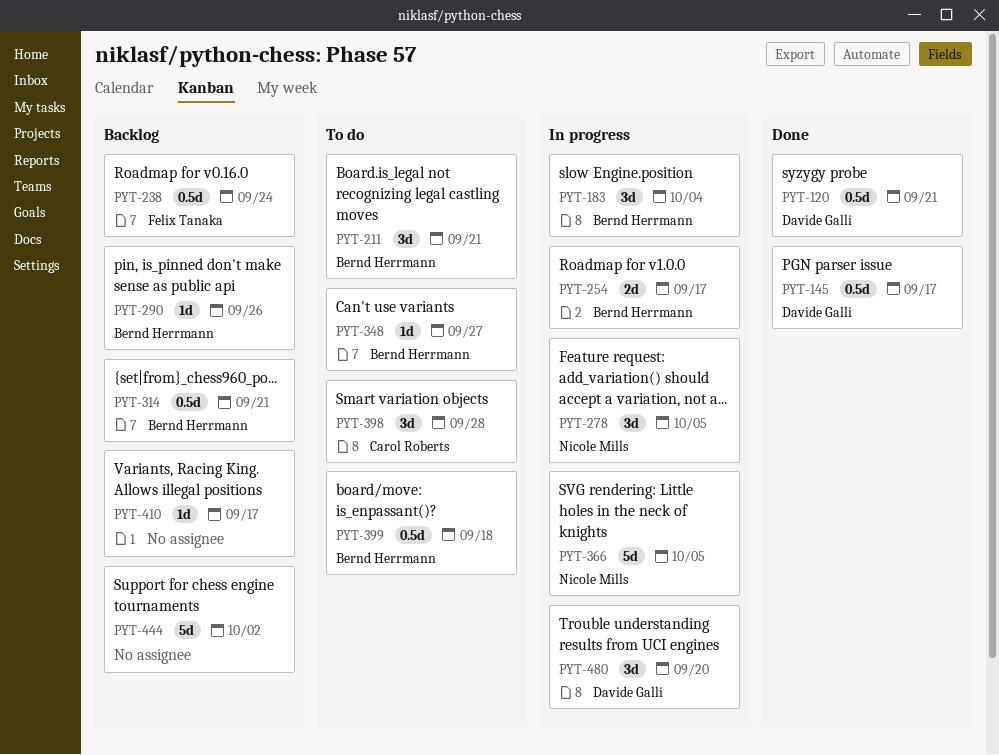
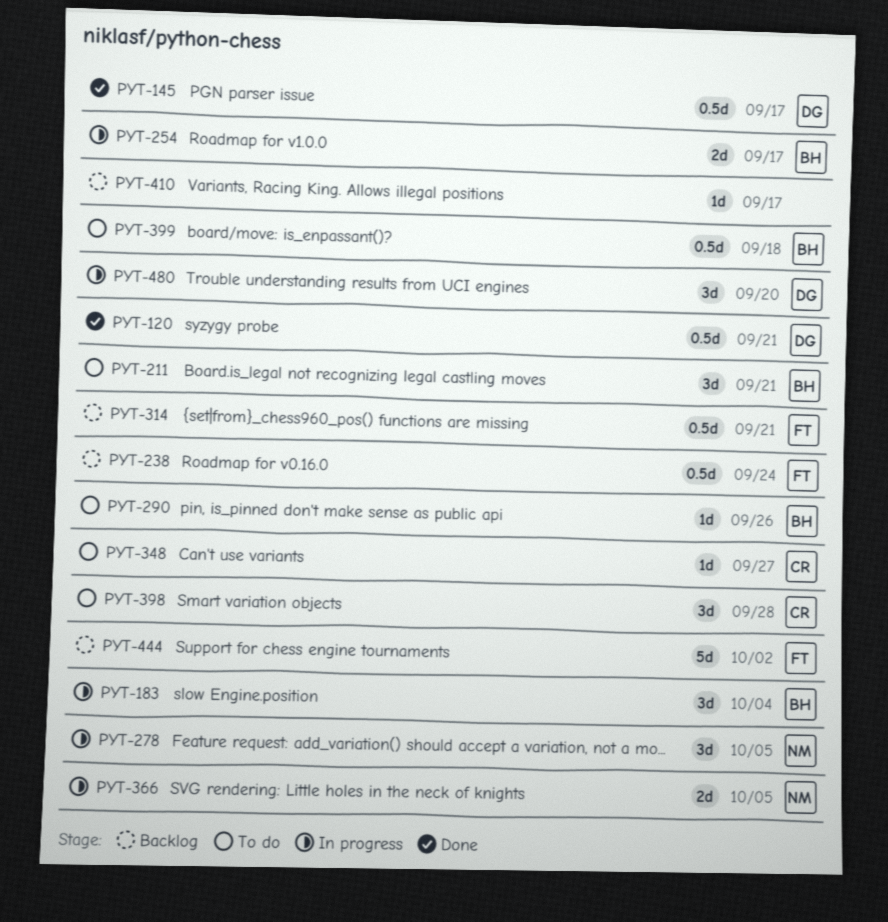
PYT-290, status: Backlog -> To do
PYT-314, owner: Bernd Herrmann -> Felix Tanaka
PYT-348, owner: Bernd Herrmann -> Carol Roberts
PYT-366, estimate: 5d -> 2d
PYT-444, owner: none -> Felix Tanaka

